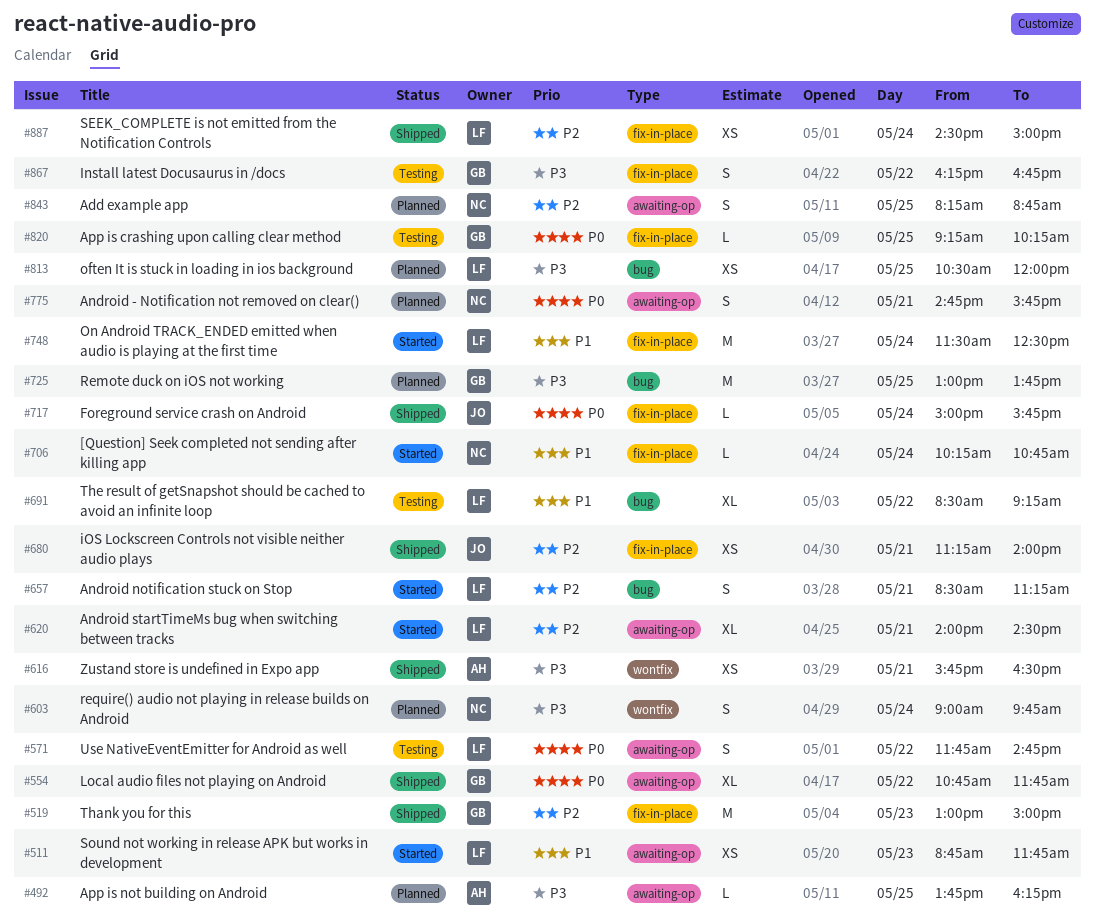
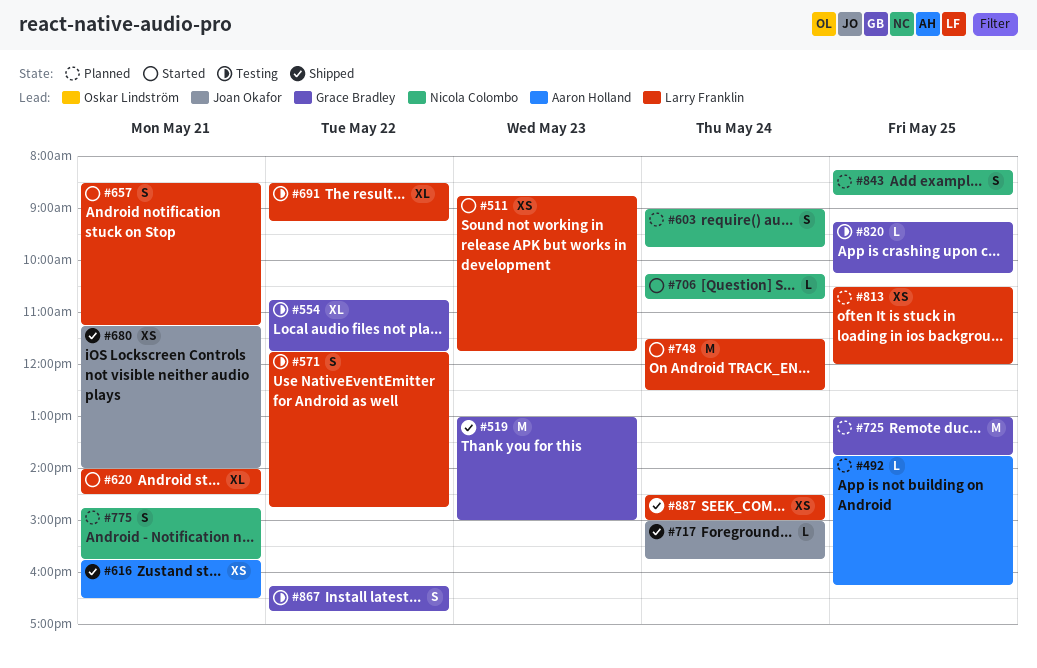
#554, status: Shipped -> Testing

